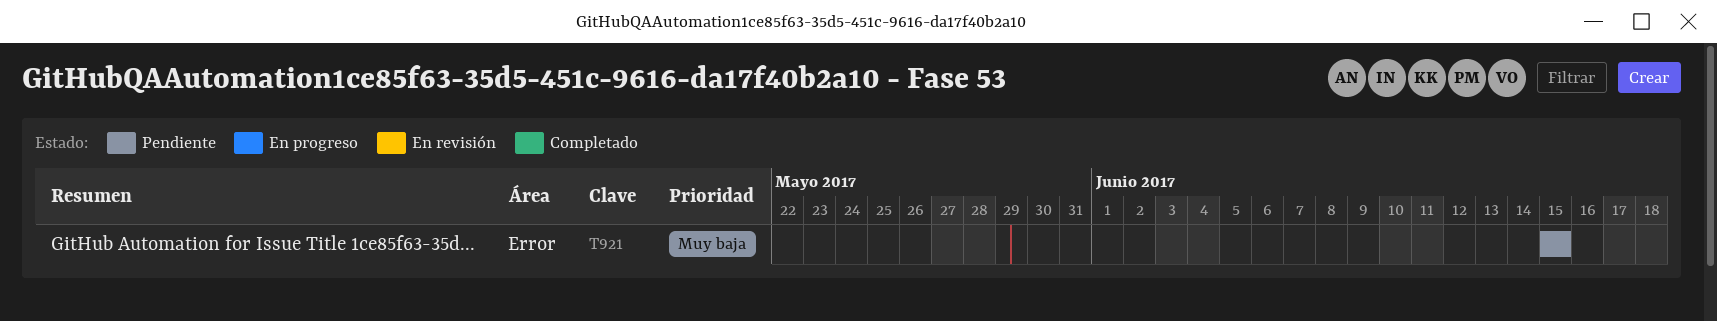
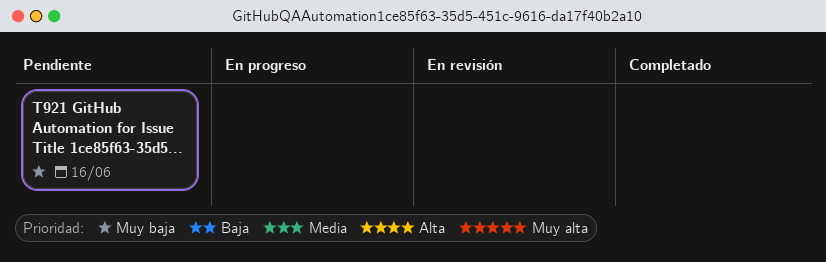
T921, due: Jun 15 -> Jun 16

